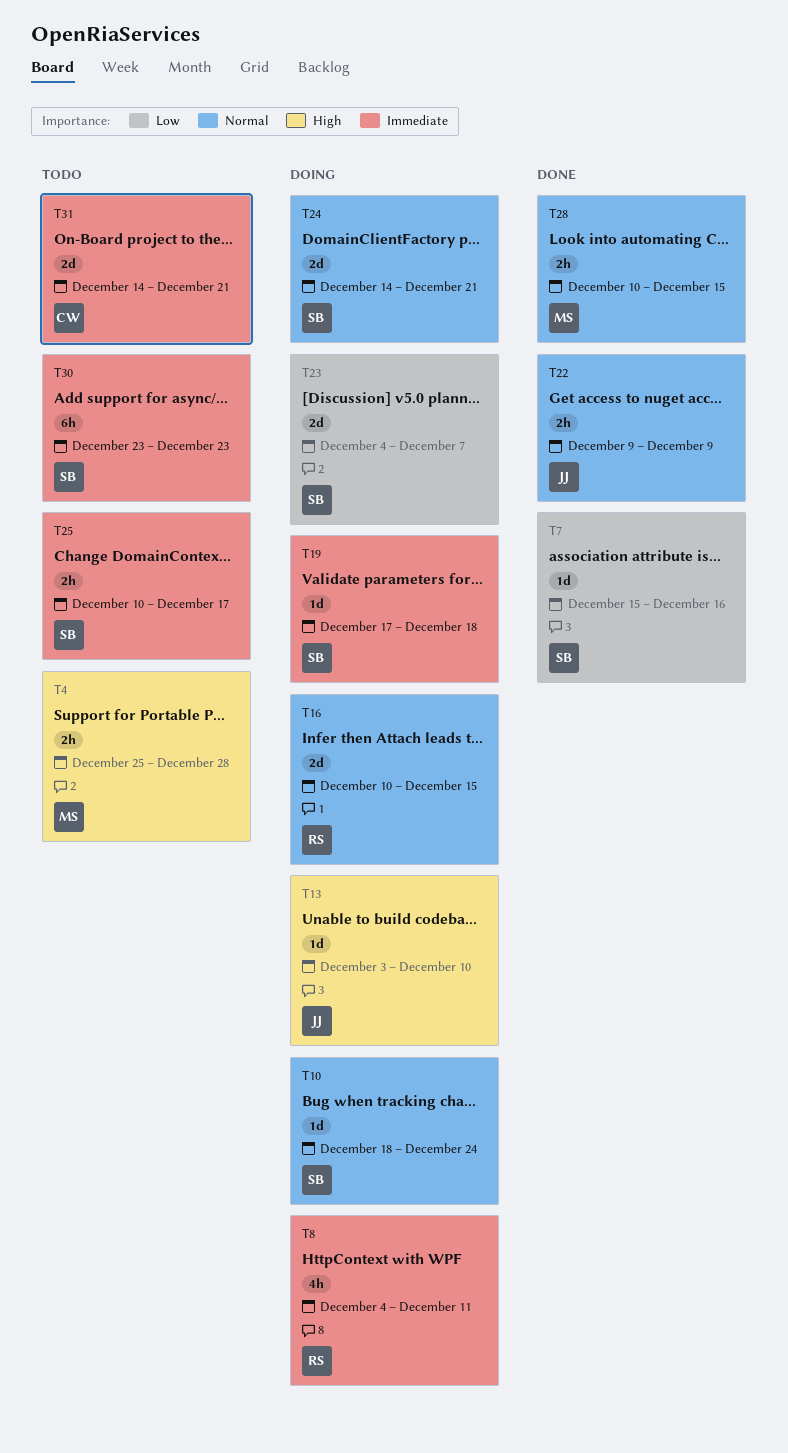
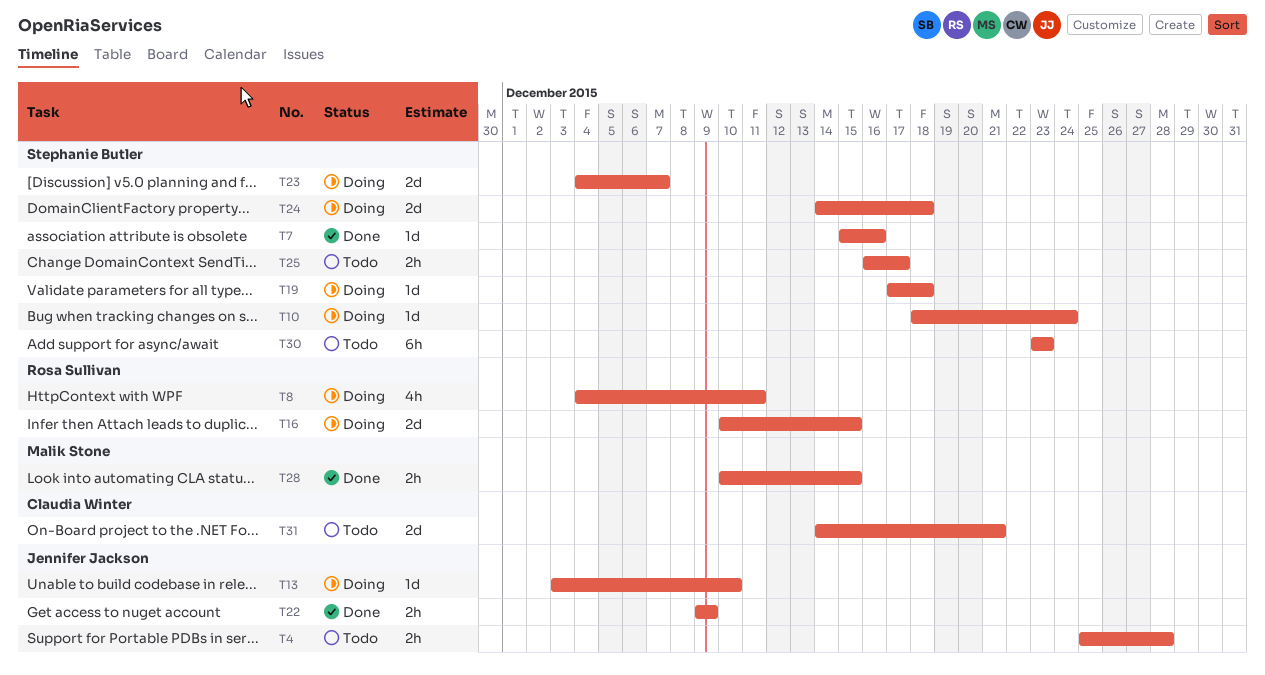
T4, owner: Malik Stone -> Jennifer Jackson
T24, due: Dec 21 -> Dec 18
T25, start: Dec 10 -> Dec 16

